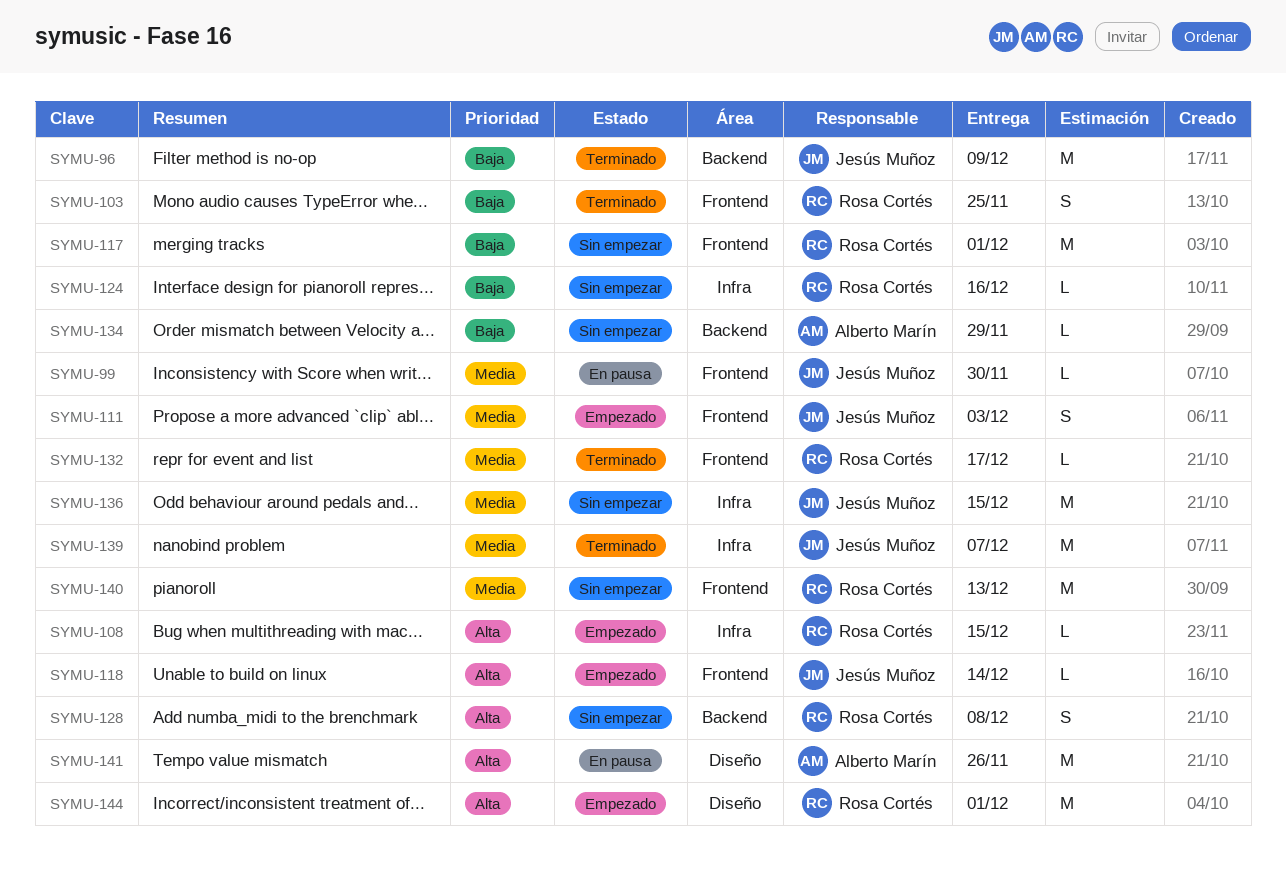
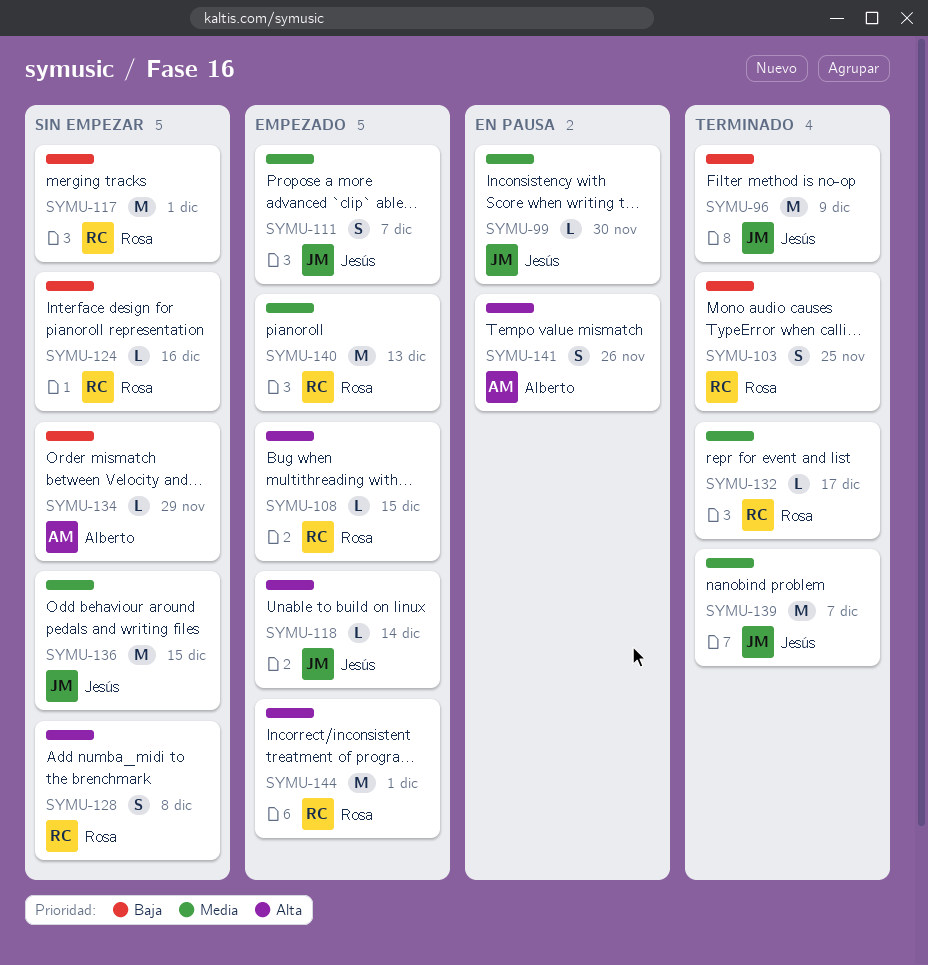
SYMU-111, due: Dec 3 -> Dec 7
SYMU-140, status: Sin empezar -> Empezado
SYMU-141, estimate: M -> S

